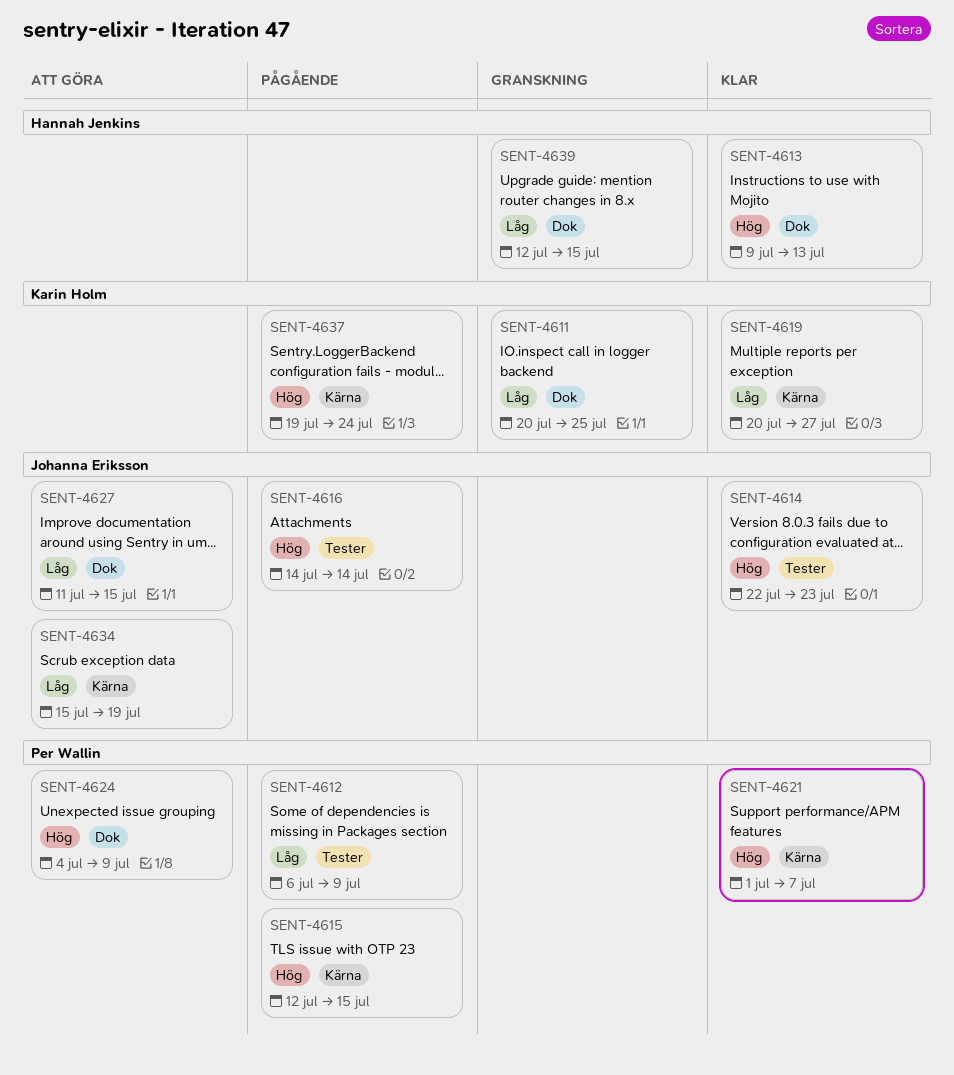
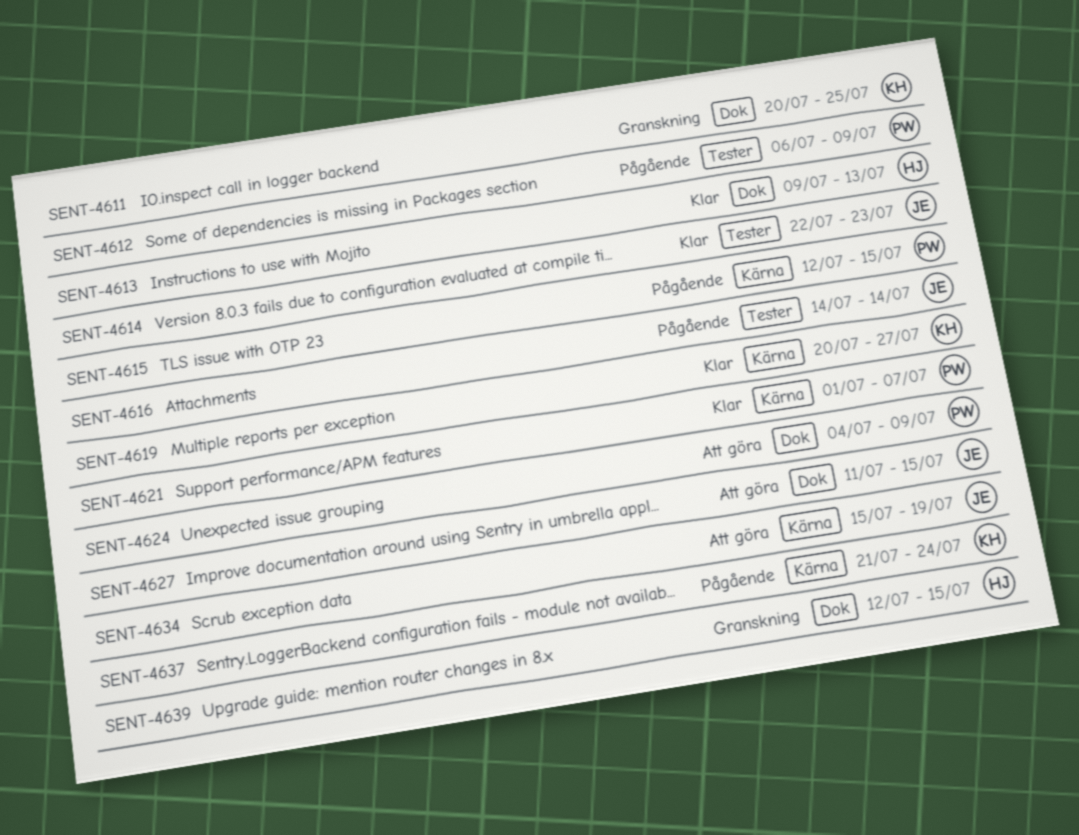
SENT-4637, start: Jul 19 -> Jul 21

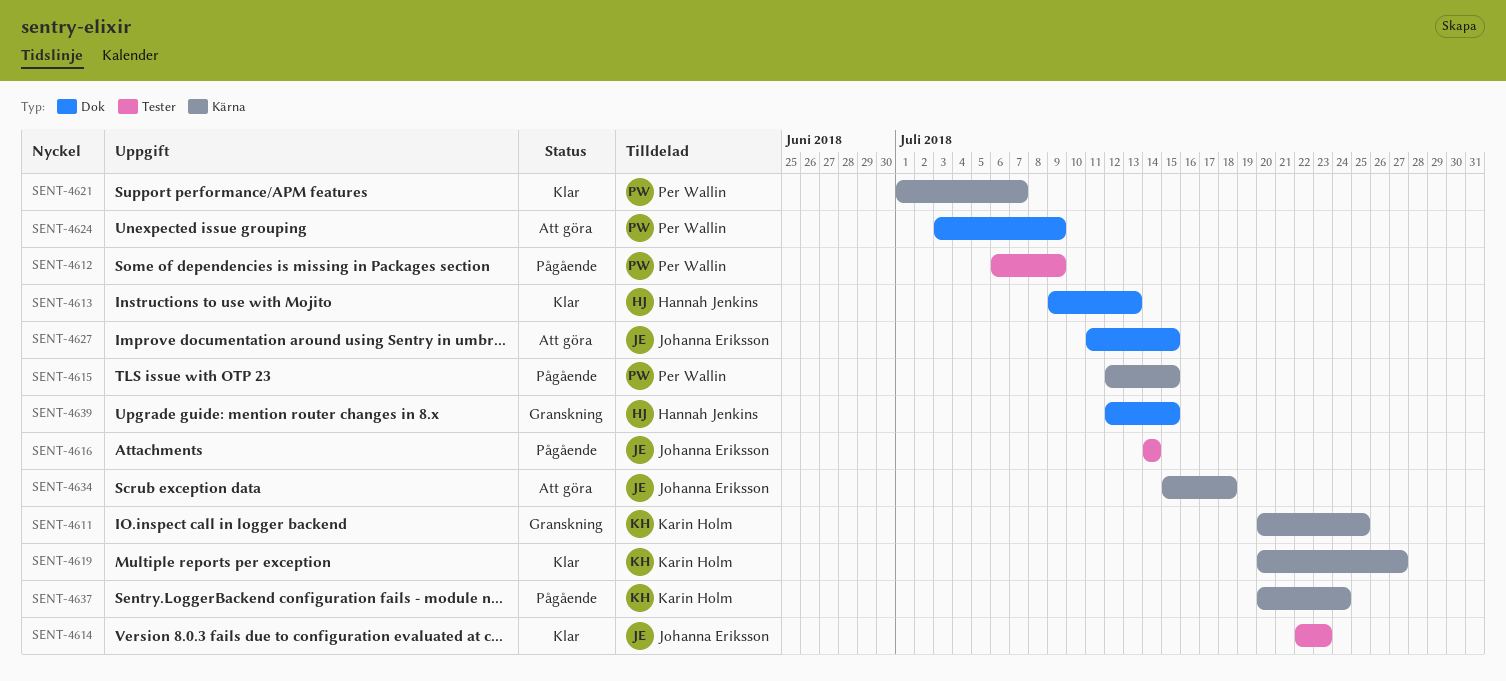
SENT-4611, label: Dok -> Kärna
SENT-4624, start: Jul 4 -> Jul 3
SENT-4634, due: Jul 19 -> Jul 18
SENT-4637, start: Jul 21 -> Jul 20

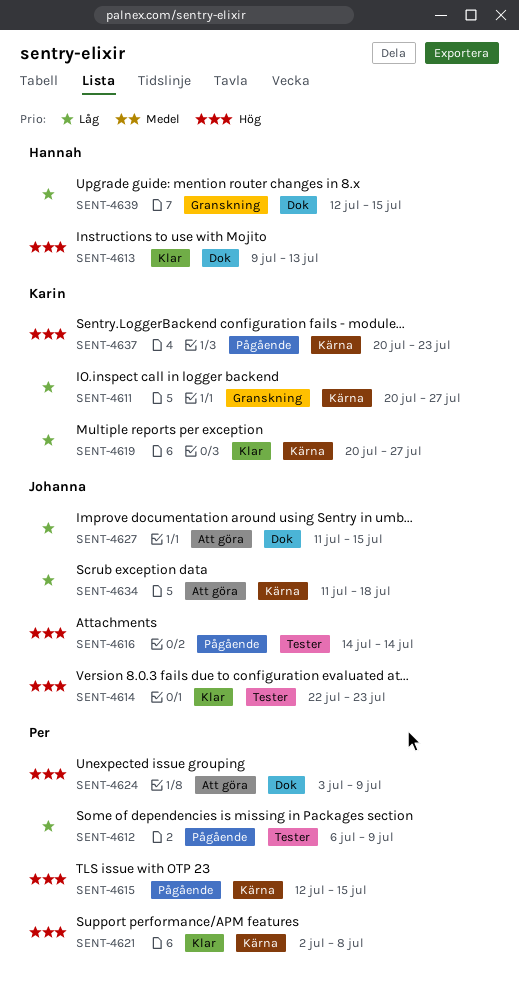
SENT-4611, due: Jul 25 -> Jul 27
SENT-4621, start: Jul 1 -> Jul 2
SENT-4621, due: Jul 7 -> Jul 8
SENT-4634, start: Jul 15 -> Jul 11
SENT-4637, due: Jul 24 -> Jul 23

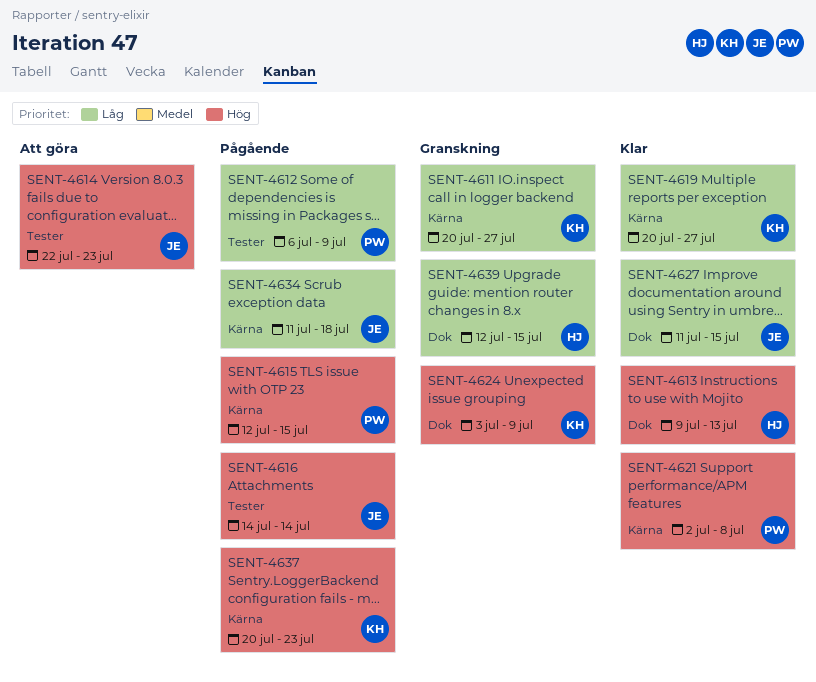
SENT-4614, status: Klar -> Att göra
SENT-4624, status: Att göra -> Granskning
SENT-4624, owner: Per -> Karin
SENT-4627, status: Att göra -> Klar
SENT-4634, status: Att göra -> Pågående

